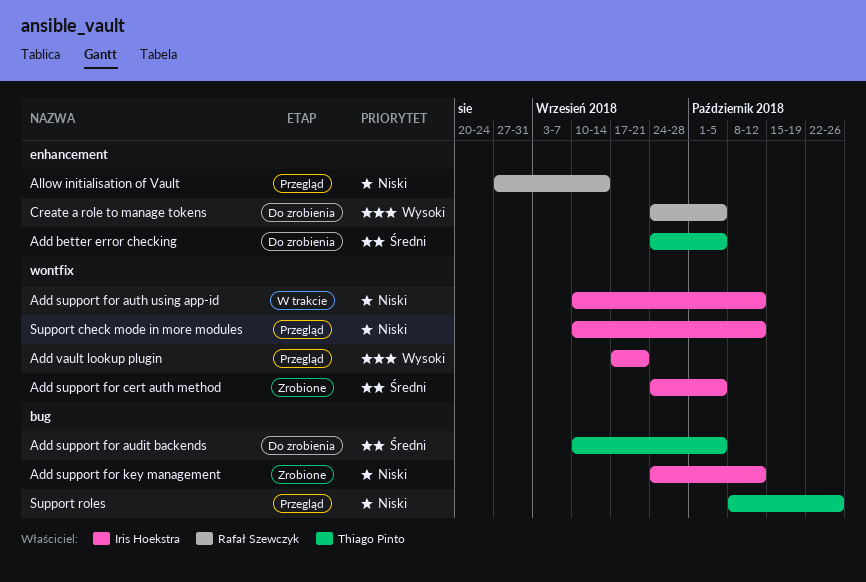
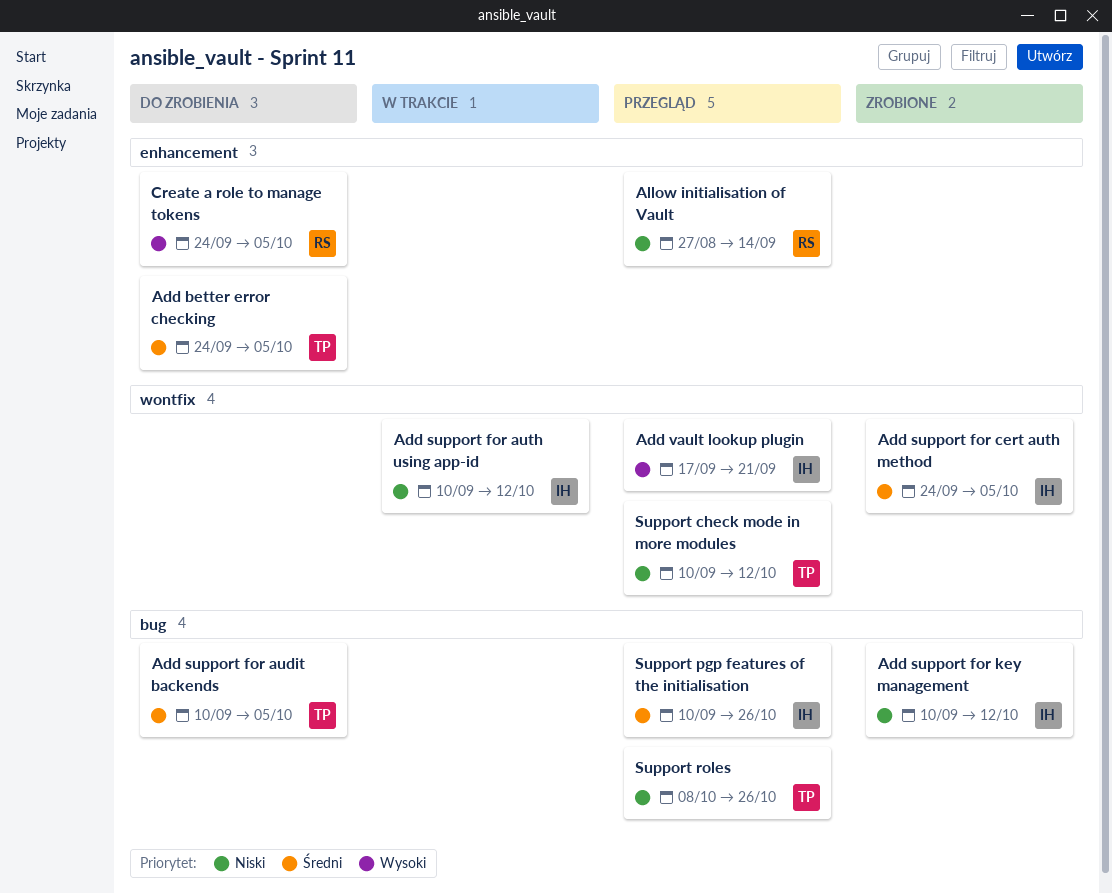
Add support for key management, start: Sep 24 -> Sep 10
Support check mode in more modules, owner: Iris Hoekstra -> Thiago Pinto
Support pgp features of the initialisation: none -> present

